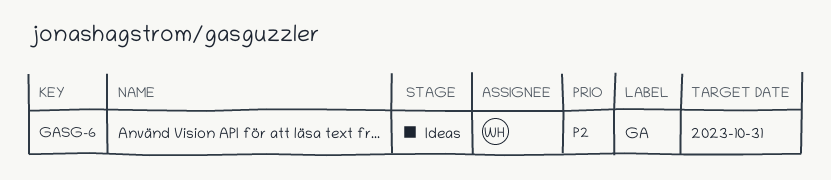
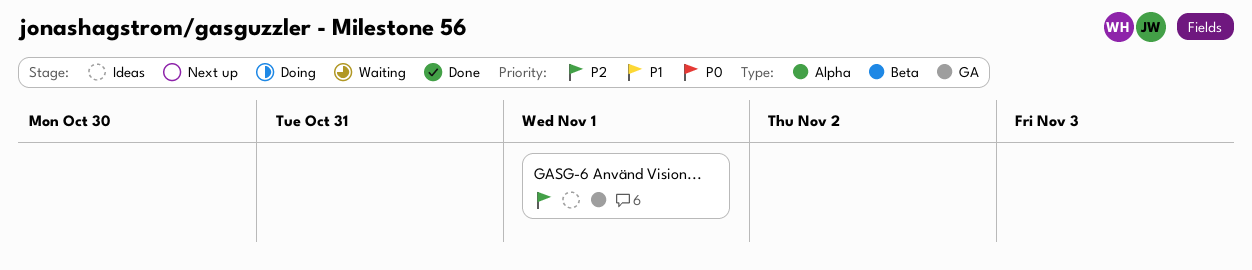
GASG-6, due: Oct 31 -> Nov 1

